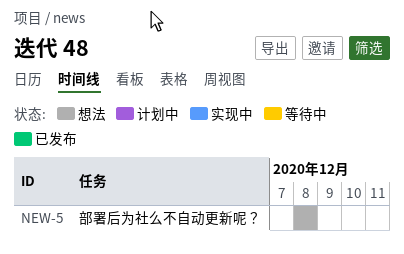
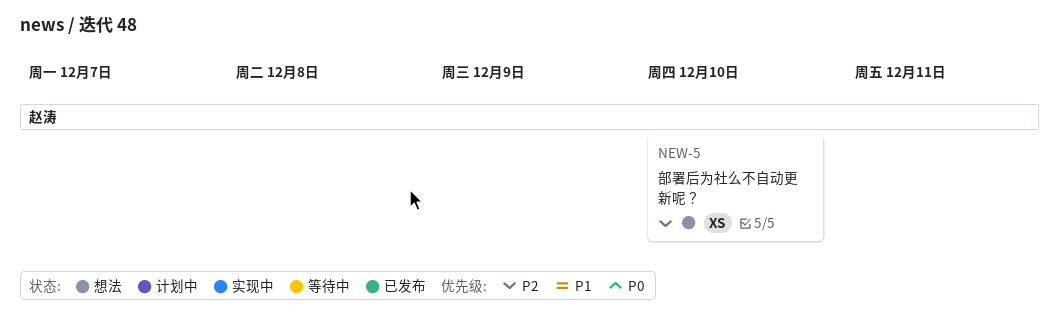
NEW-5, due: Dec 8 -> Dec 10

